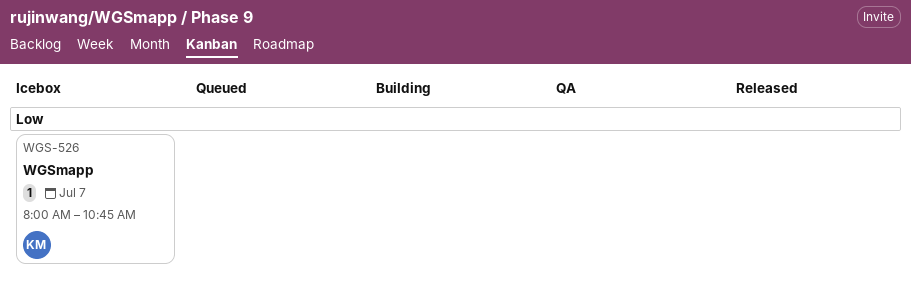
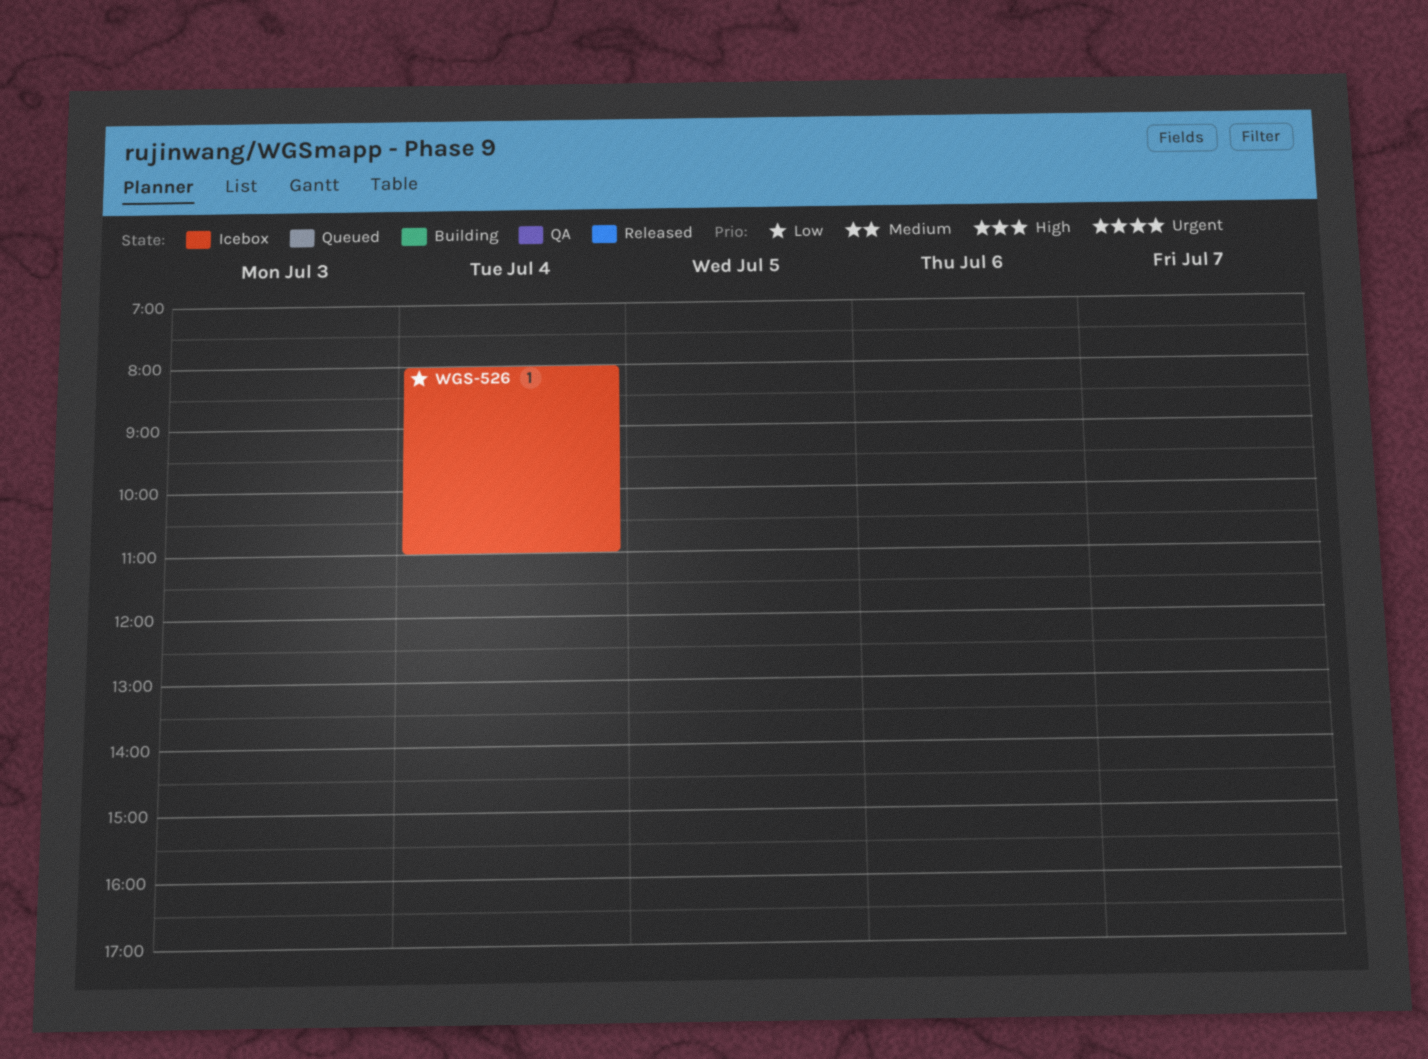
WGS-526, day: Jul 7 -> Jul 4
WGS-526, ends: 10:45 -> 11:00

